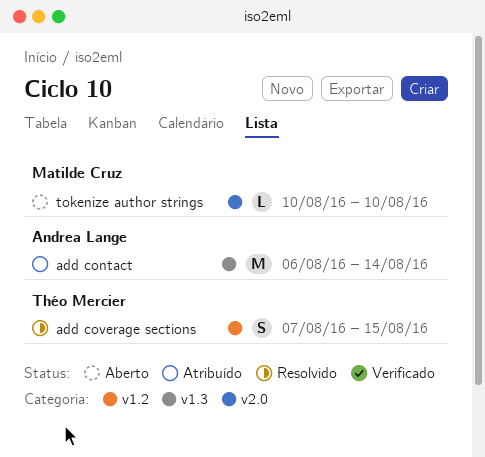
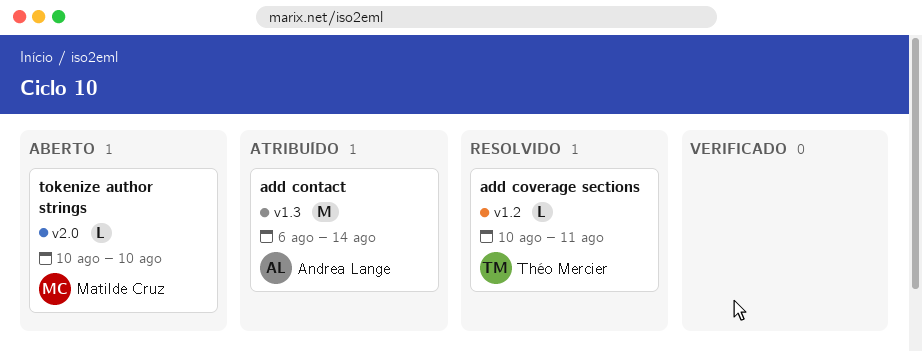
add coverage sections, estimate: S -> L
add coverage sections, start: Aug 7 -> Aug 10
add coverage sections, due: Aug 15 -> Aug 11

